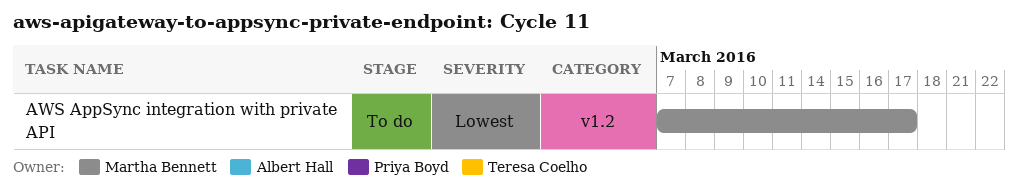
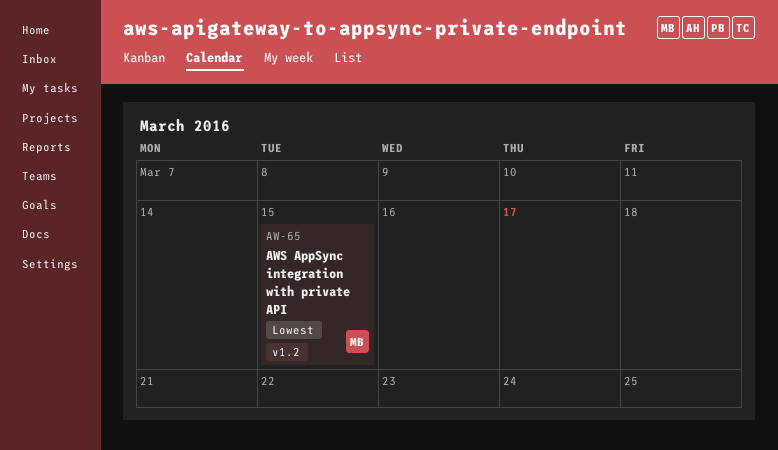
AWS AppSync integration with private API, due: Mar 17 -> Mar 15

